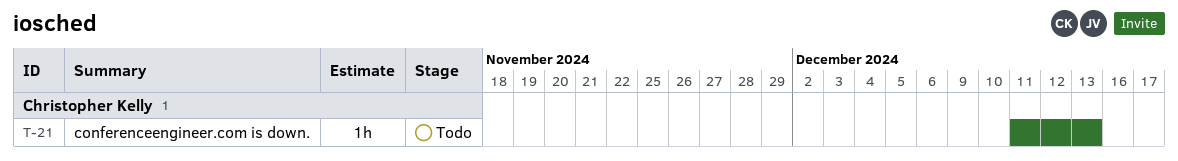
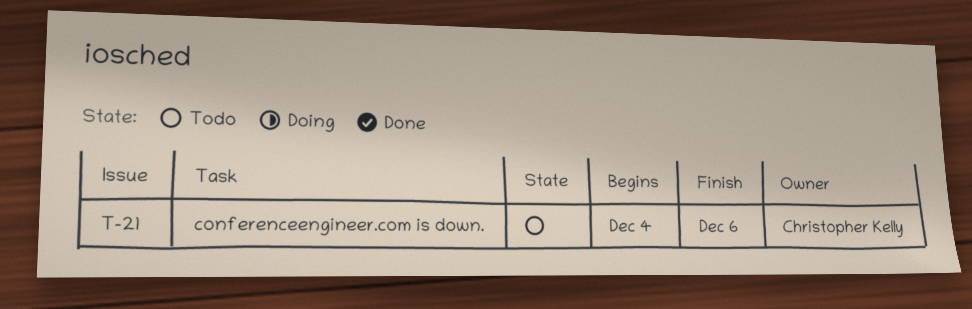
T-21, start: Dec 11 -> Dec 4
T-21, due: Dec 13 -> Dec 6

